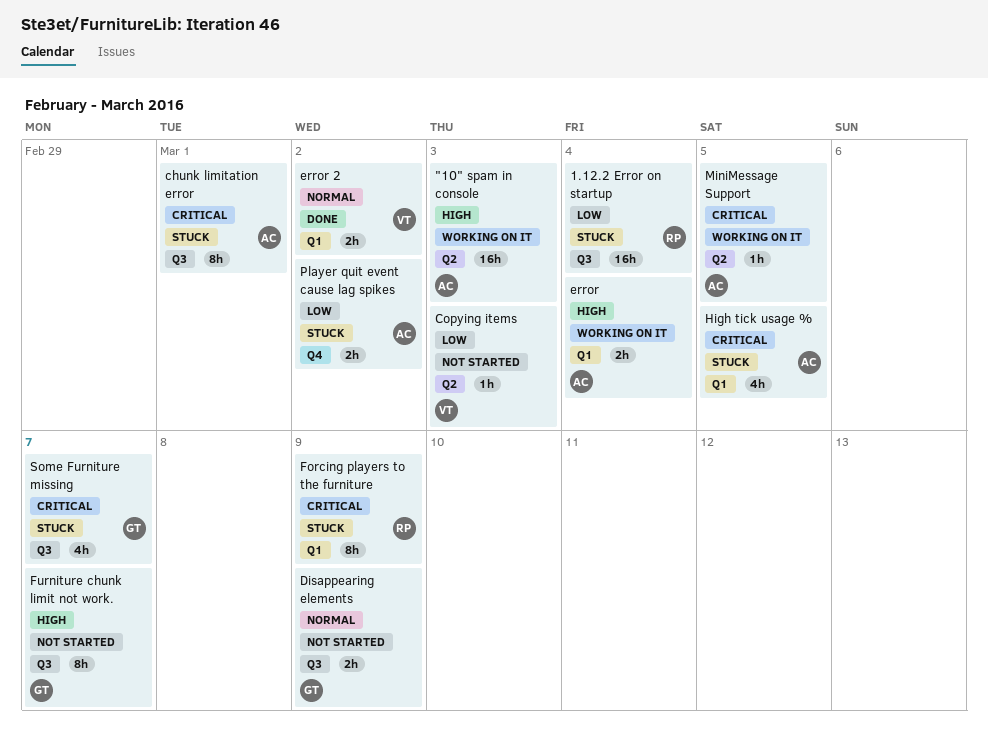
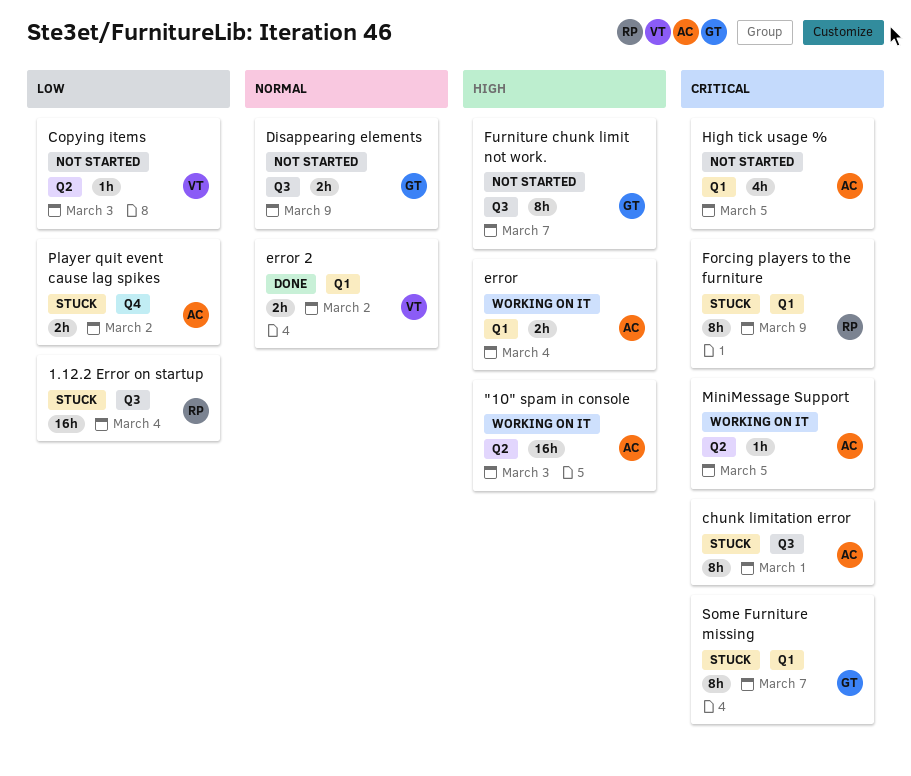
High tick usage %, status: Stuck -> Not started
Some Furniture missing, label: Q3 -> Q1
Some Furniture missing, estimate: 4h -> 8h

